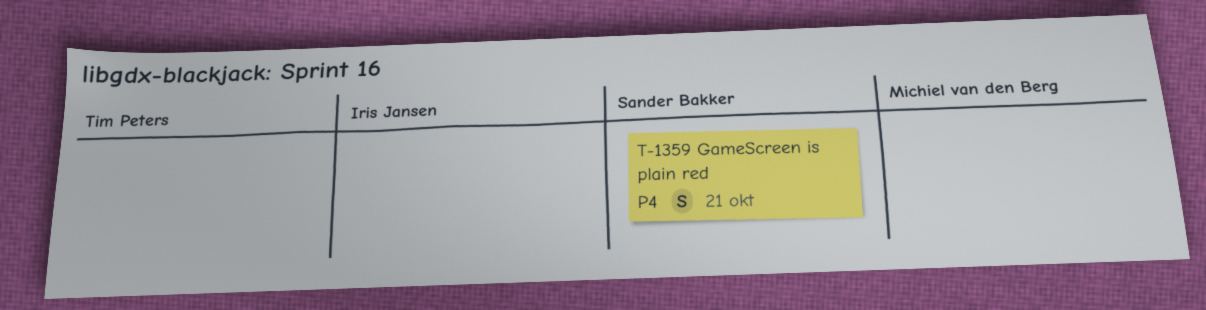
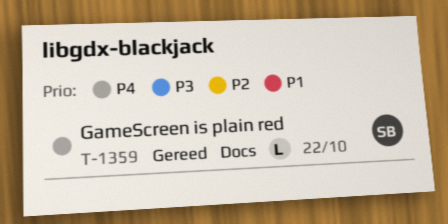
T-1359, estimate: S -> L
T-1359, due: Oct 21 -> Oct 22

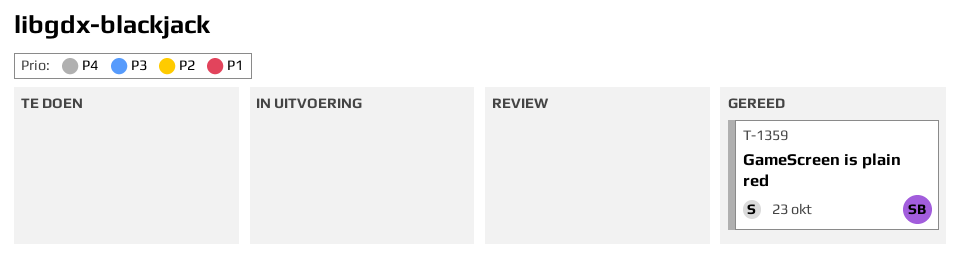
T-1359, estimate: L -> S
T-1359, due: Oct 22 -> Oct 23

